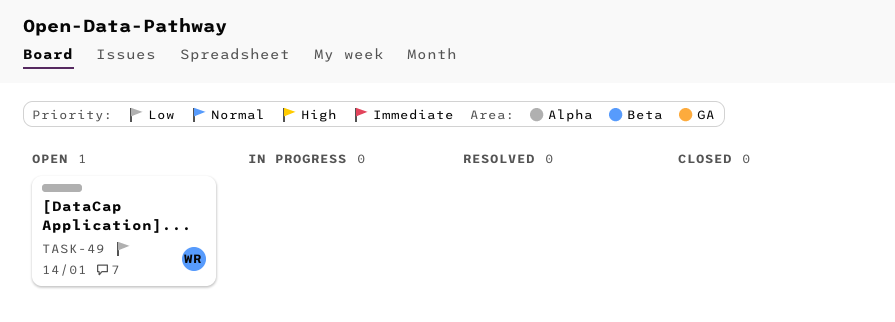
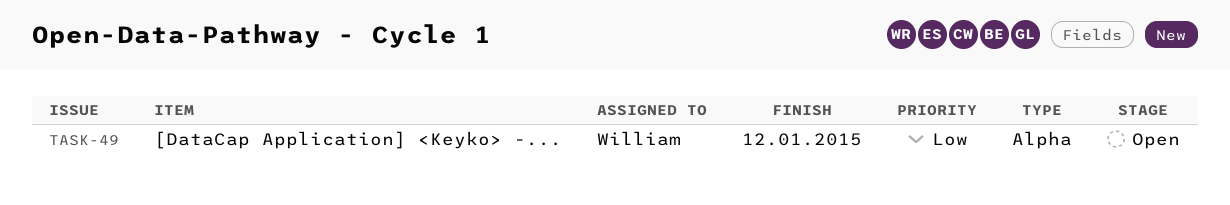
TASK-49, due: Jan 14 -> Jan 12

